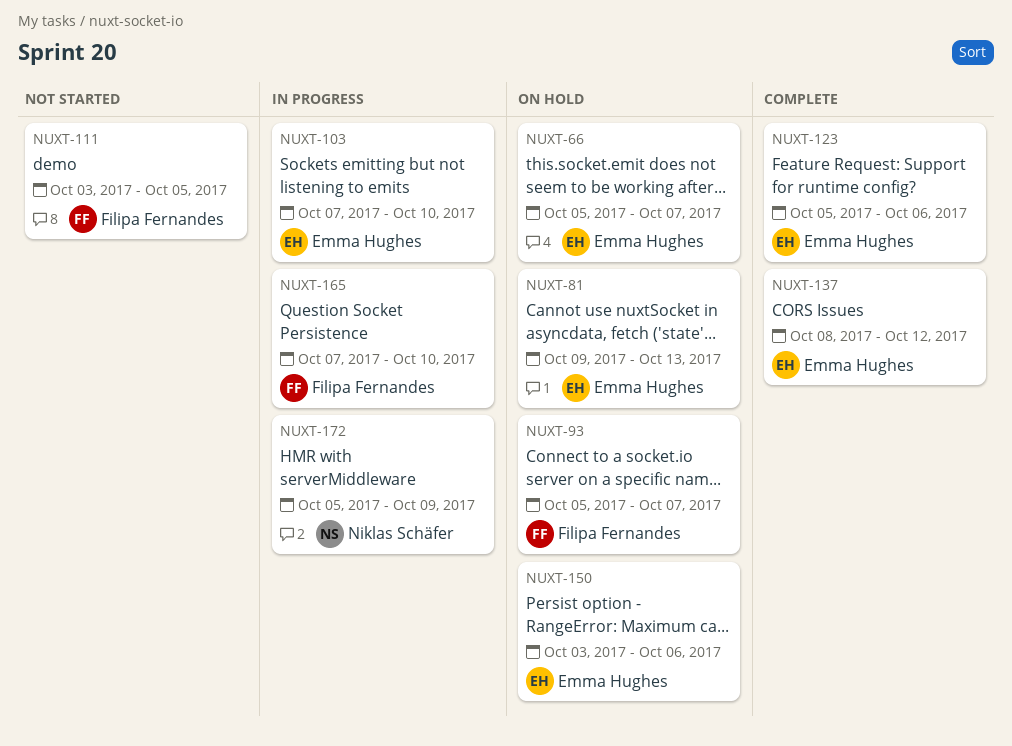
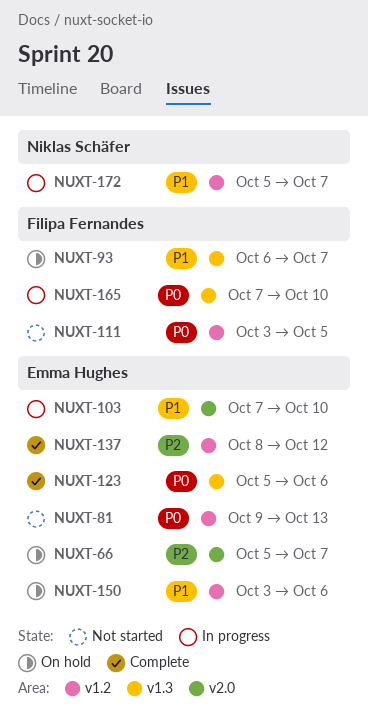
NUXT-81, status: On hold -> Not started
NUXT-93, start: Oct 5 -> Oct 6
NUXT-172, due: Oct 9 -> Oct 7

